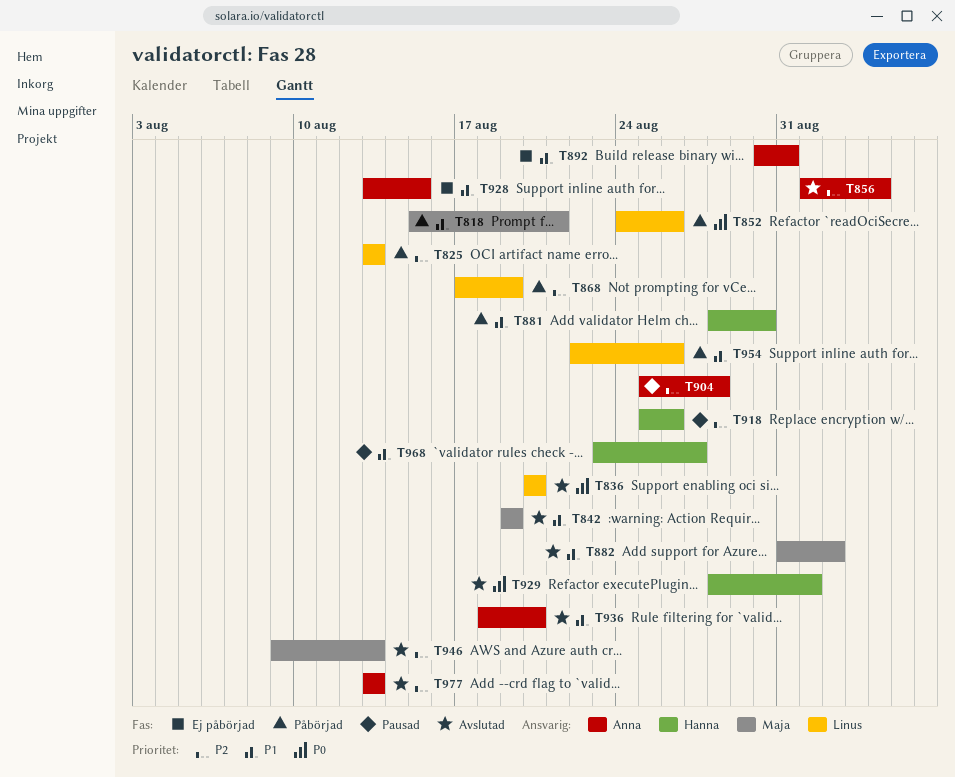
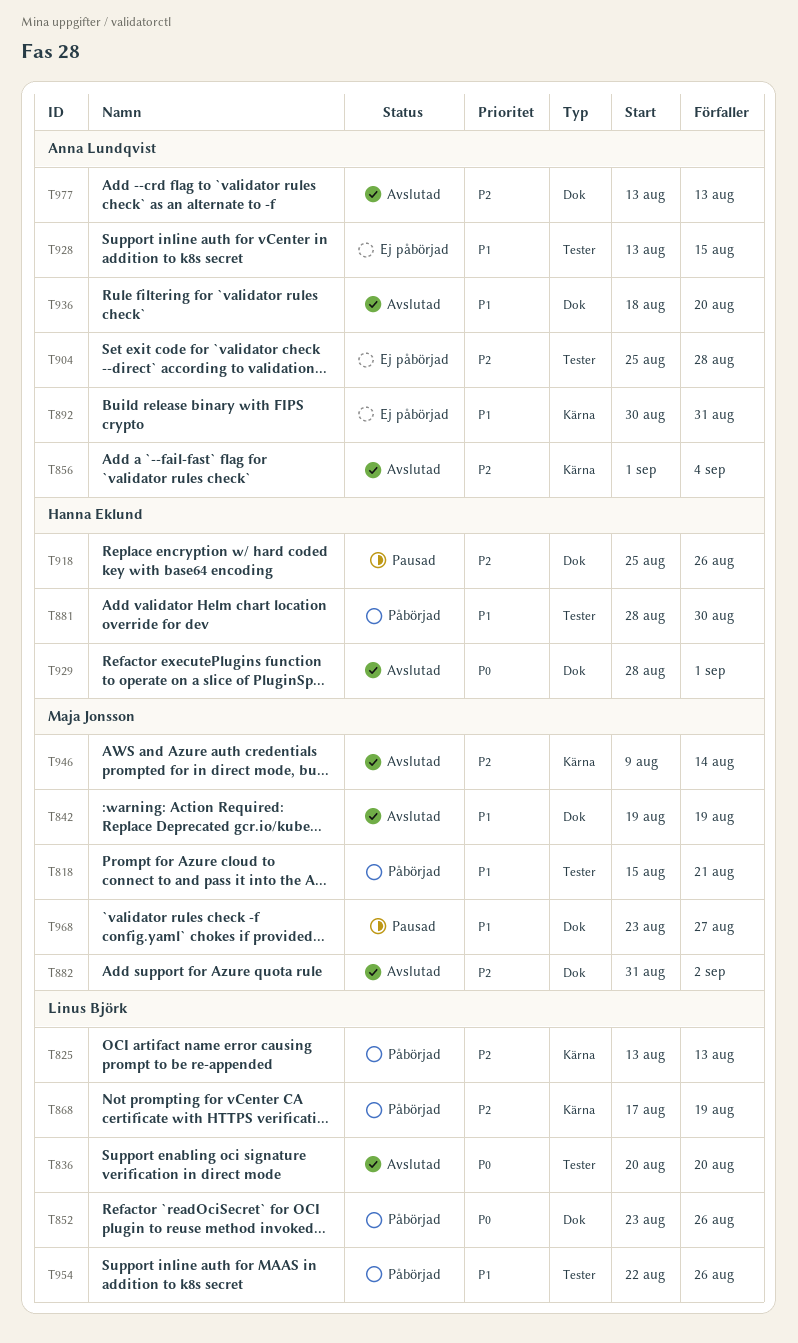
T852, start: Aug 24 -> Aug 23
T882, priority: P1 -> P2
T904, status: Pausad -> Ej påbörjad
T946, due: Aug 13 -> Aug 14
T968, owner: Hanna Eklund -> Maja Jonsson

